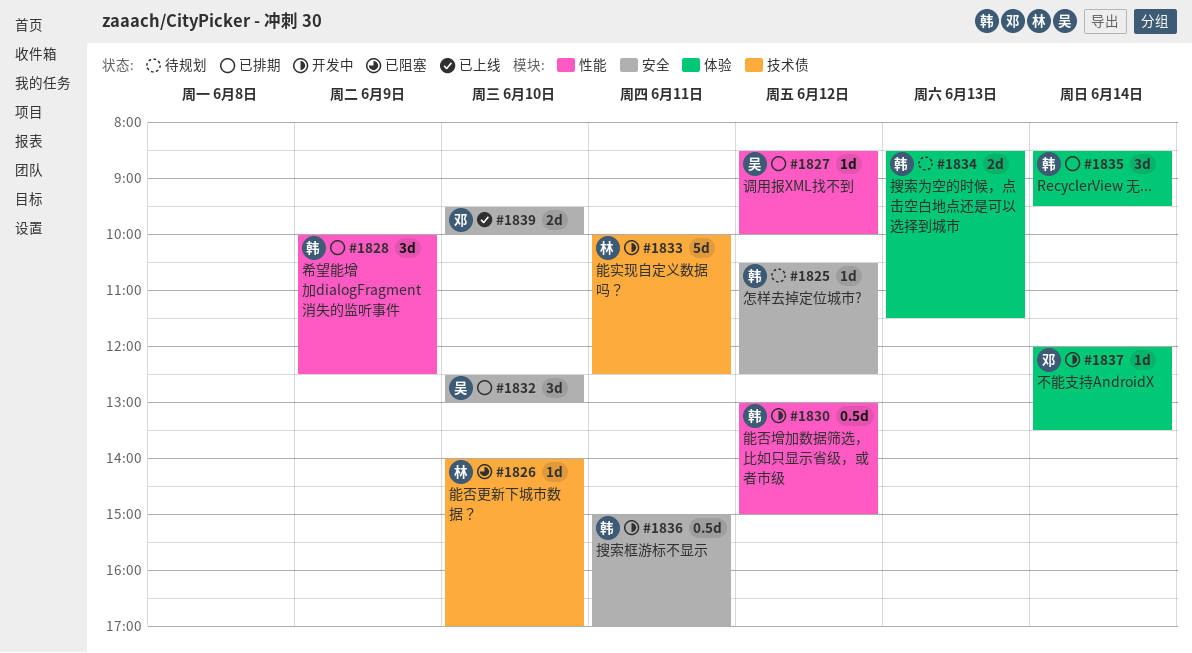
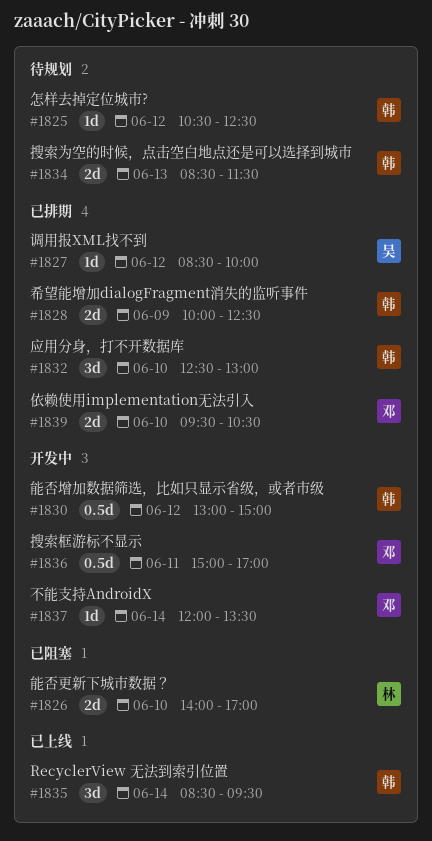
#1826, estimate: 1d -> 2d
#1828, estimate: 3d -> 2d
#1832, owner: 吴 -> 韩
#1833: present -> none
#1835, status: 已排期 -> 已上线
#1836, owner: 韩 -> 邓
#1839, status: 已上线 -> 已排期
#1839, ends: 10:00 -> 10:30

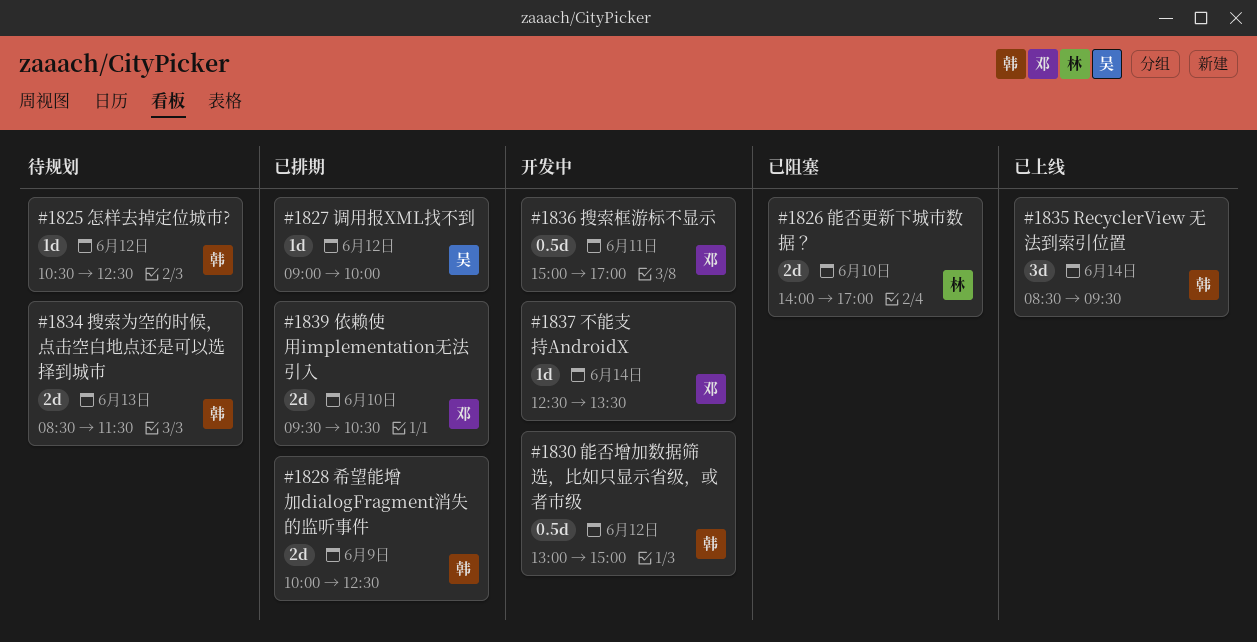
#1827, begins: 08:30 -> 09:00
#1832: present -> none
#1837, begins: 12:00 -> 12:30

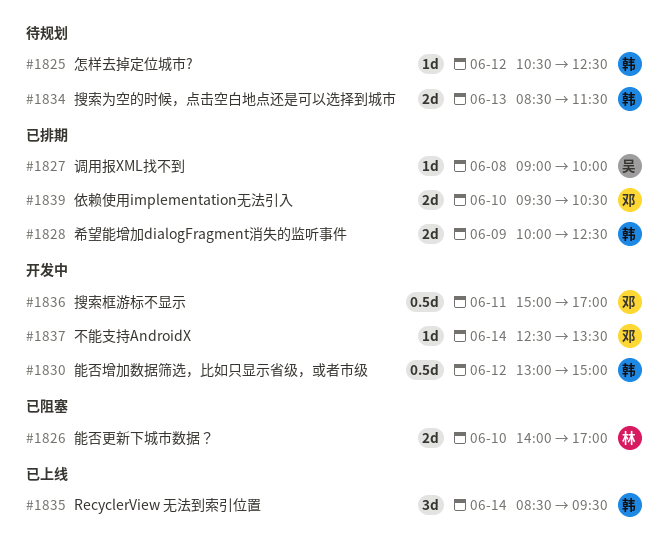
#1827, day: Jun 12 -> Jun 8

